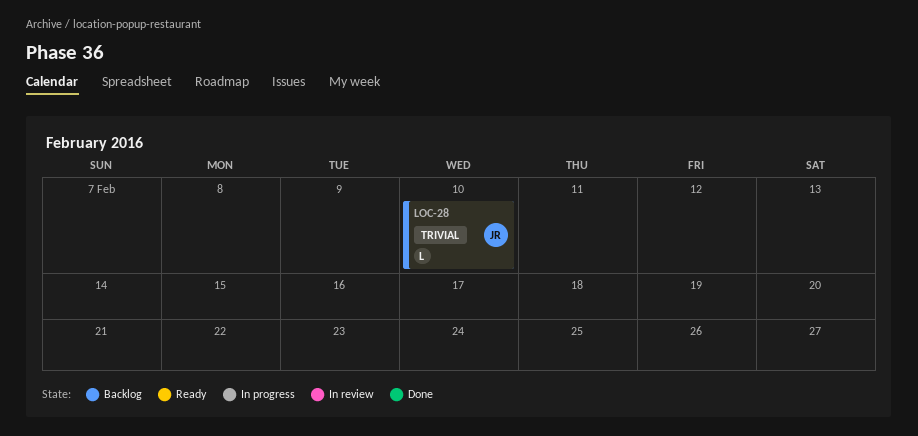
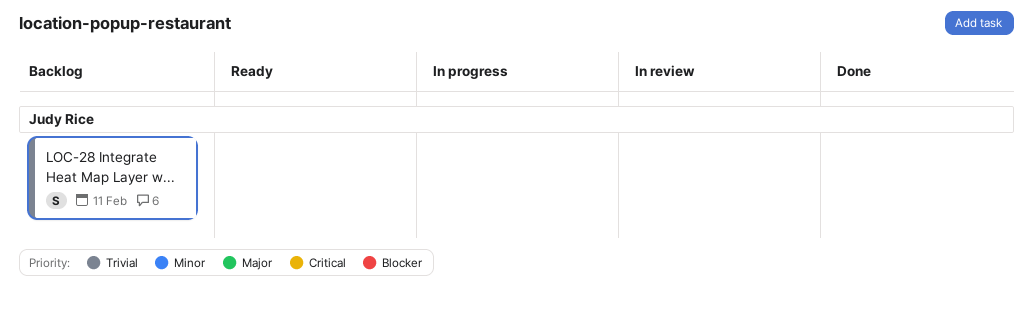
LOC-28, estimate: L -> S
LOC-28, due: Feb 10 -> Feb 11

